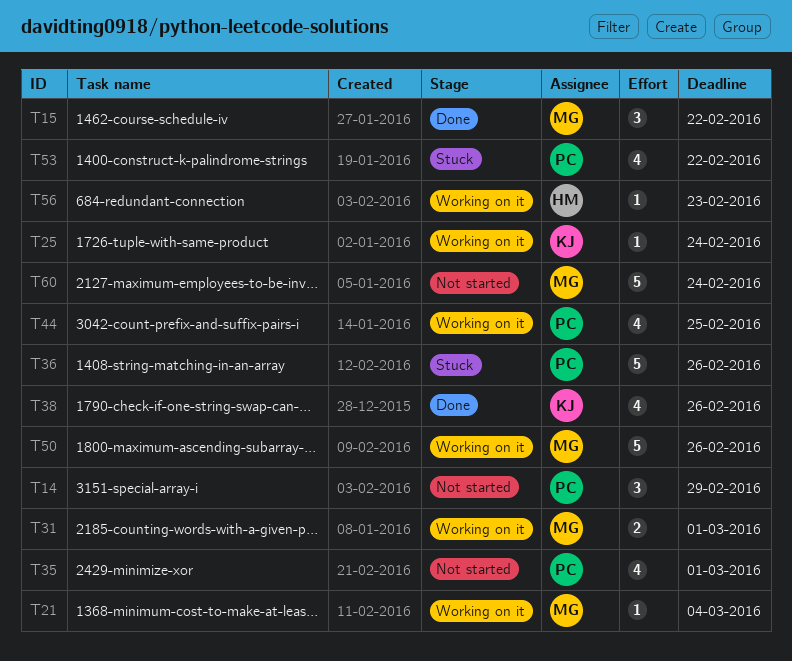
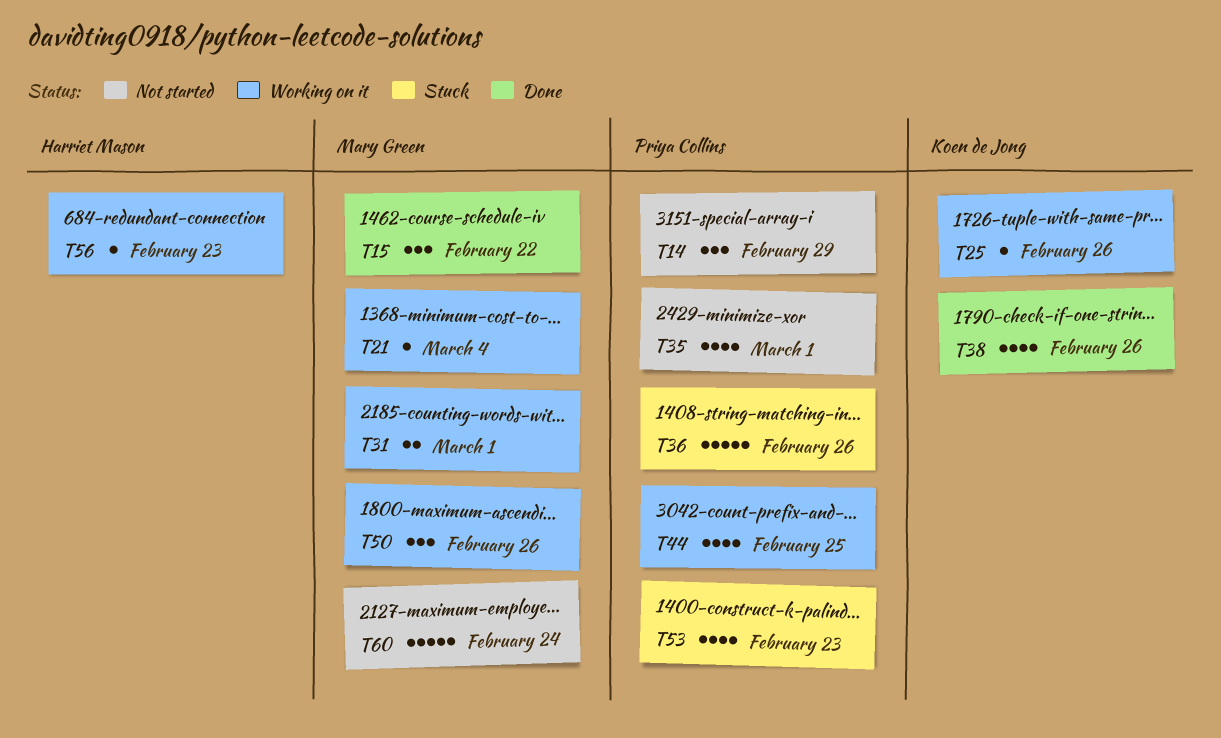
T25, due: Feb 24 -> Feb 26
T50, estimate: 5 -> 3
T53, due: Feb 22 -> Feb 23

